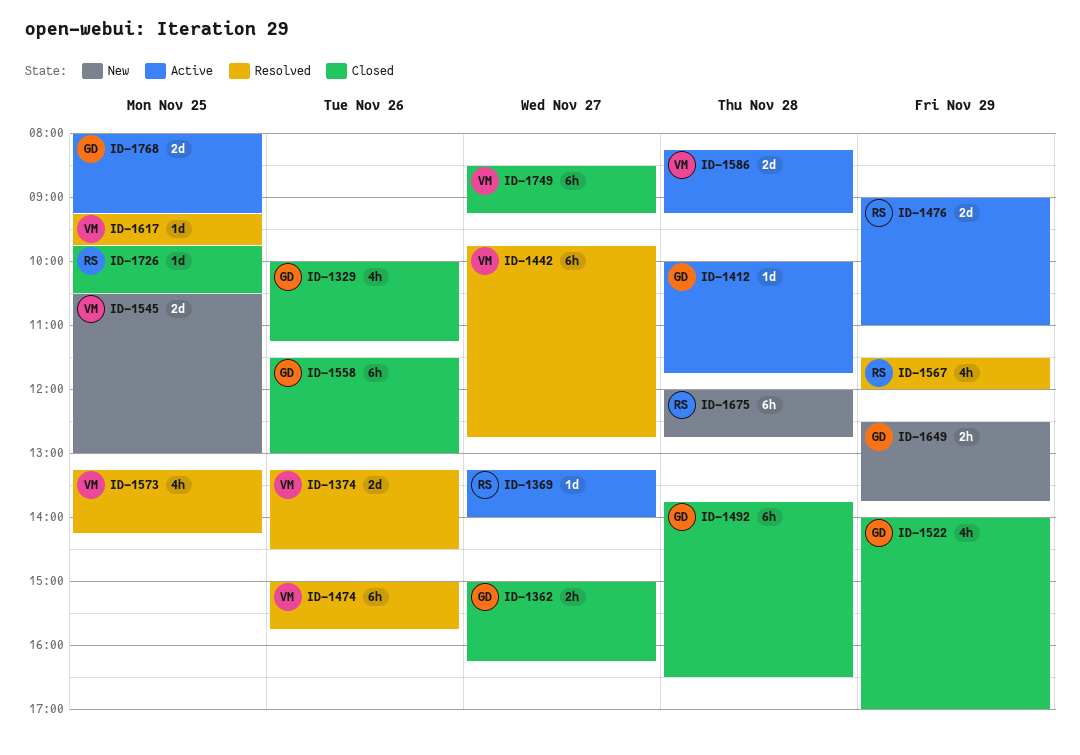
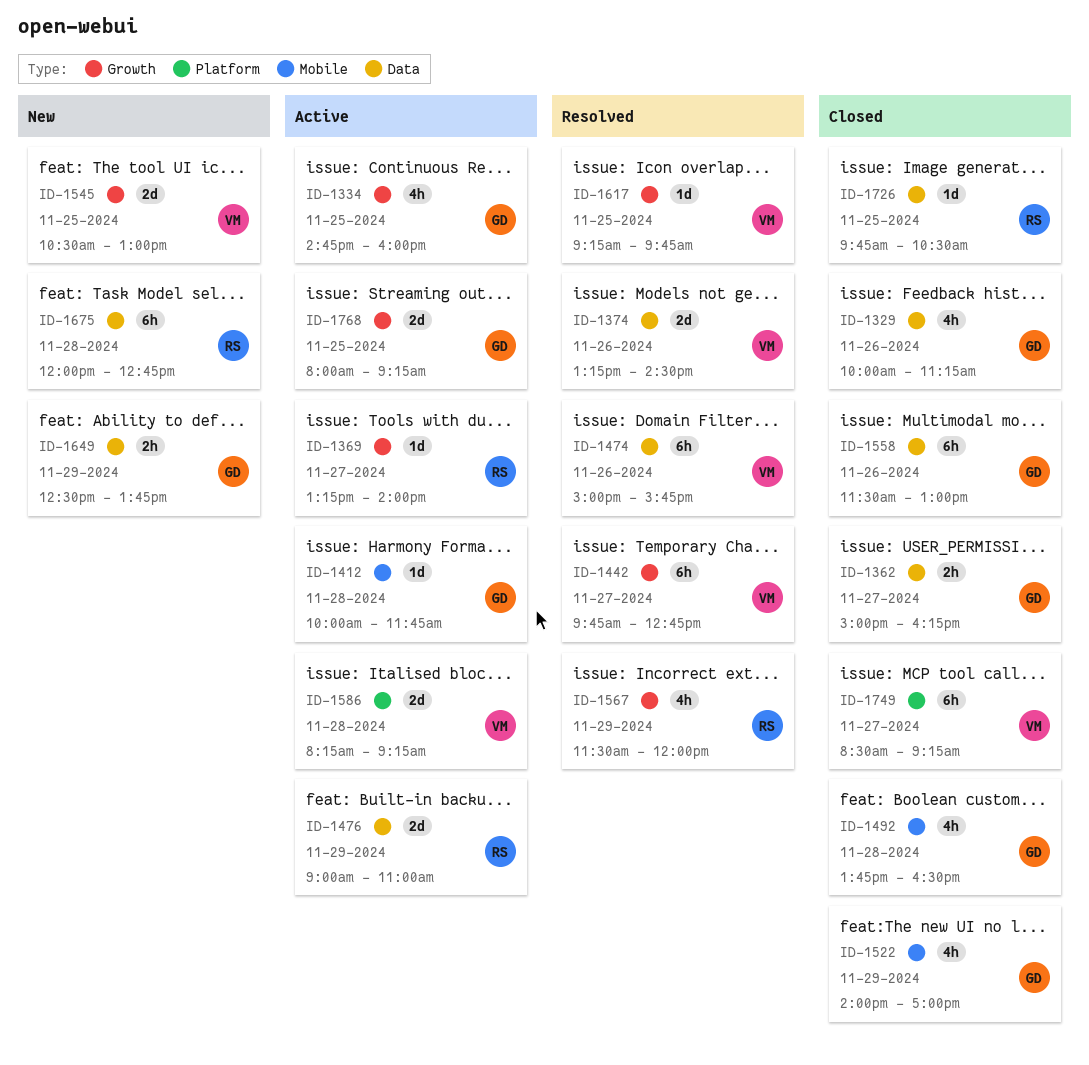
ID-1334: none -> present
ID-1492, estimate: 6h -> 4h
ID-1573: present -> none

